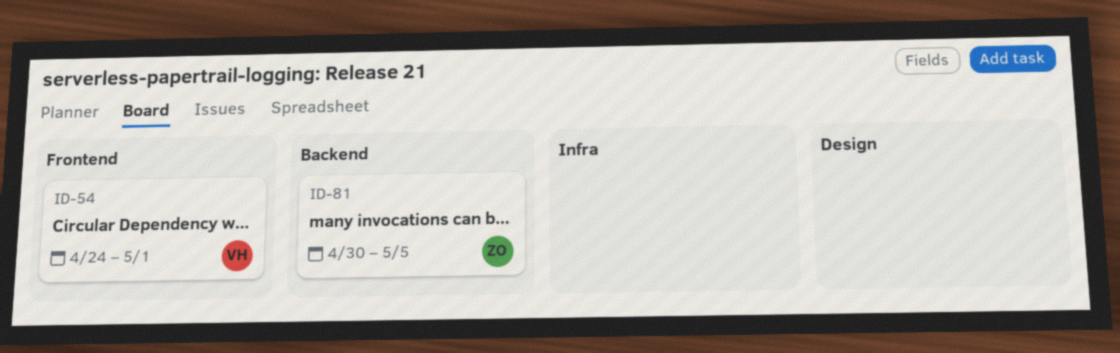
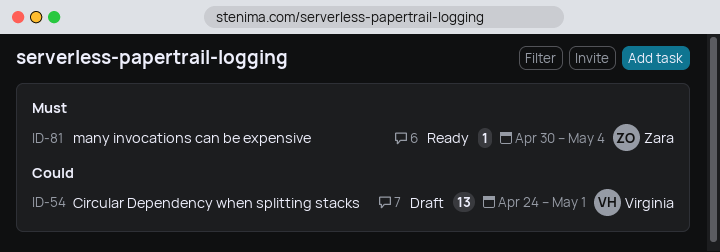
ID-81, due: May 5 -> May 4

